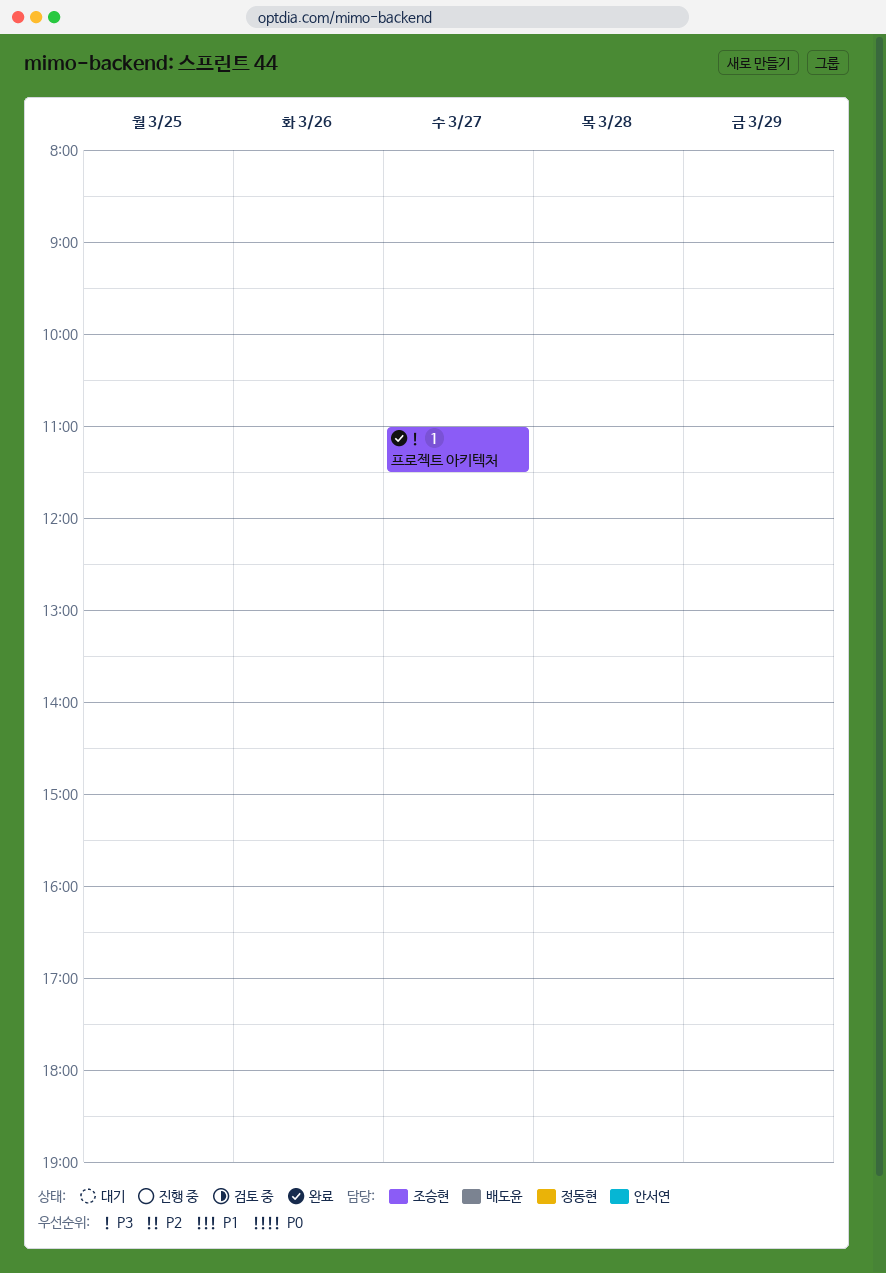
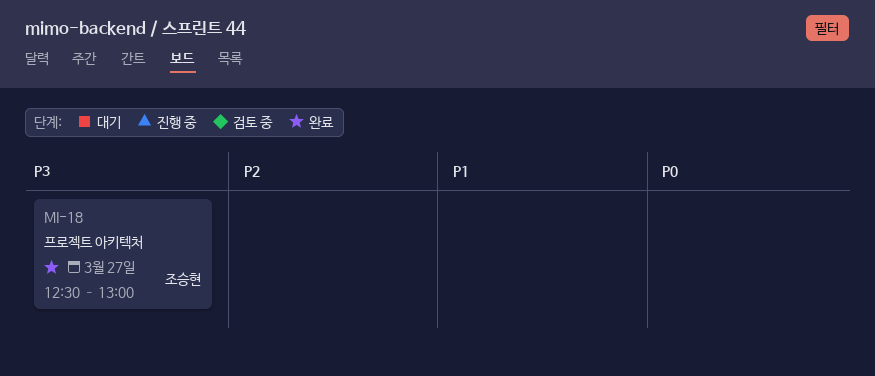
프로젝트 아키텍처, begins: 11:00 -> 12:30
프로젝트 아키텍처, ends: 11:30 -> 13:00

